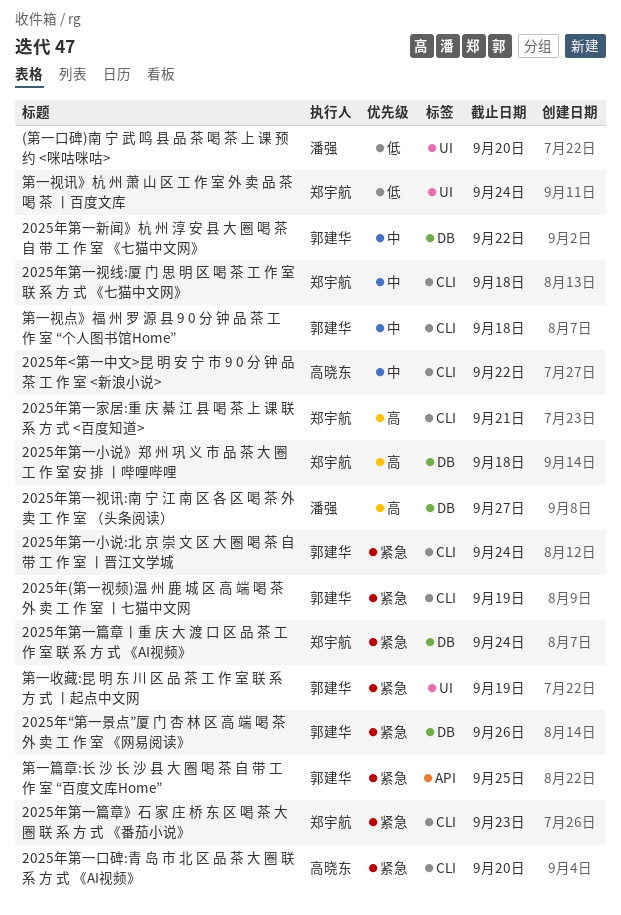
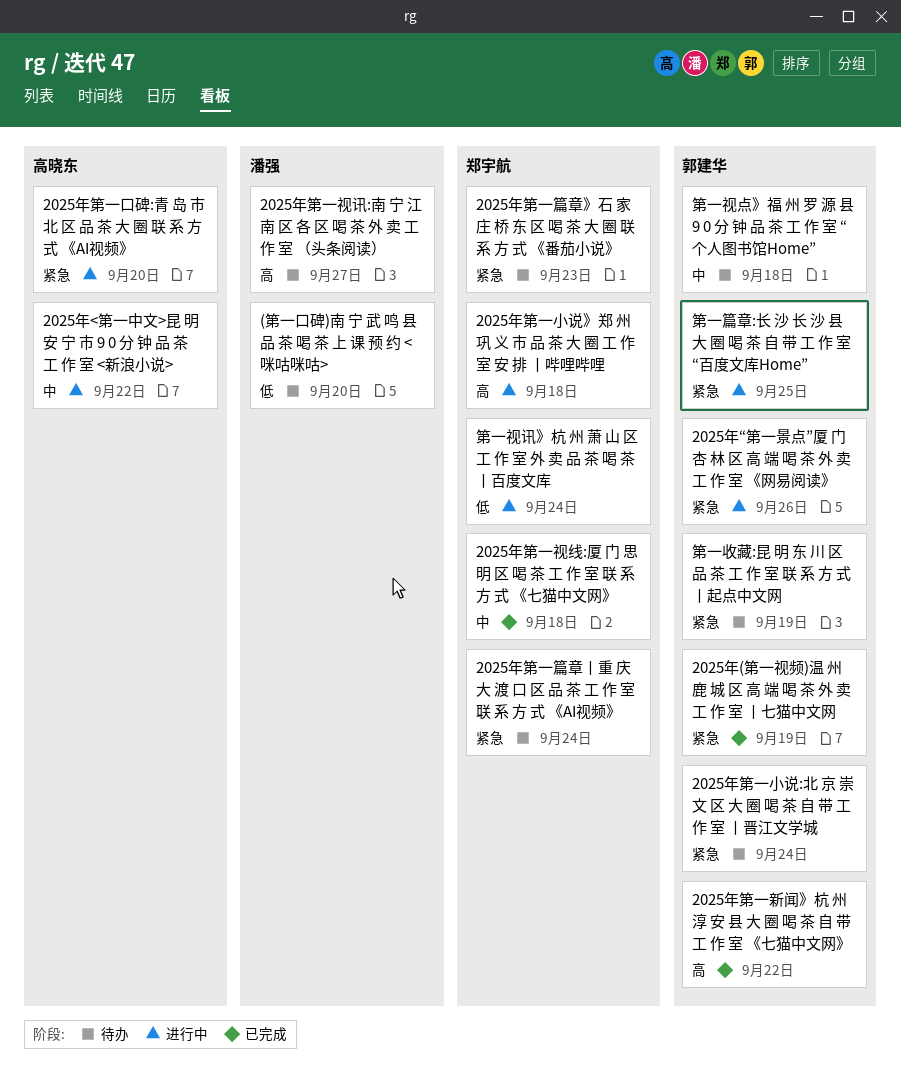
2025年第一家居:重 庆 綦 江 县 喝 茶 上 课 联 系 方 式 <百度知道>: present -> none
2025年第一新闻》杭 州 淳 安 县 大 圈 喝 茶 自 带 工 作 室 《七猫中文网》, priority: 中 -> 高

